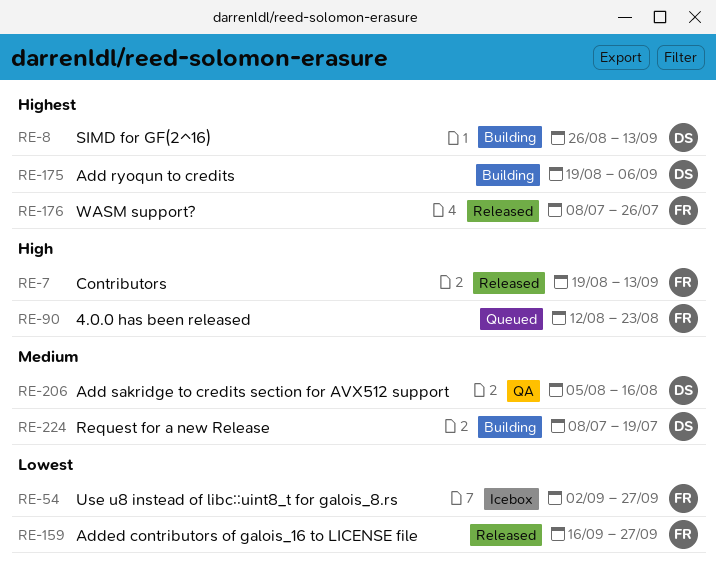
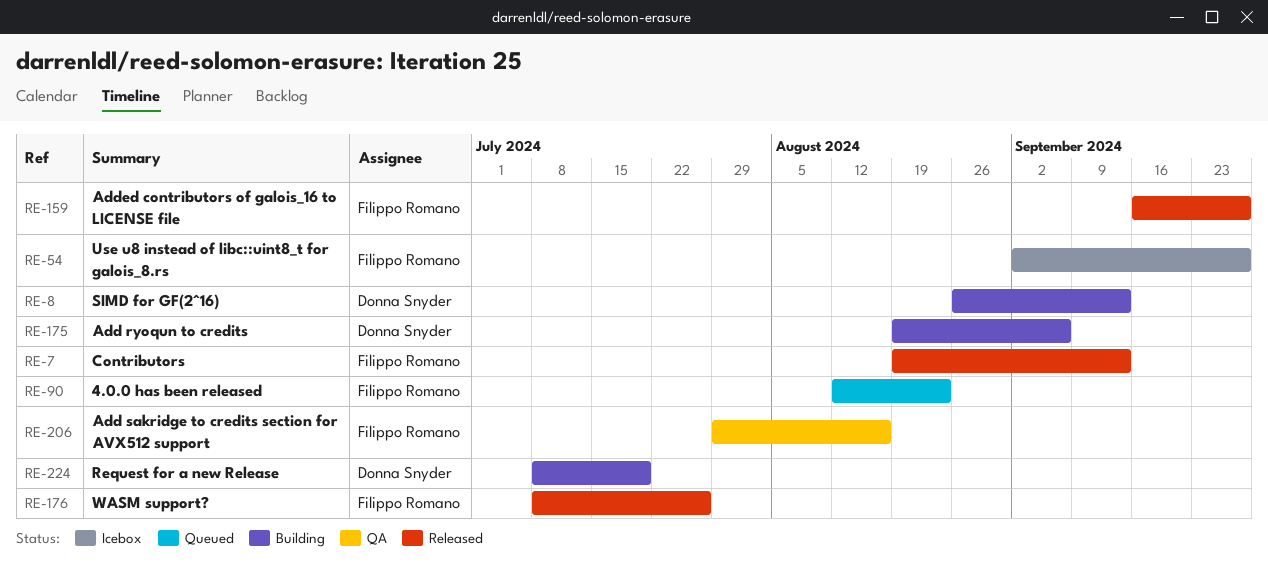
RE-206, owner: Donna Snyder -> Filippo Romano
RE-206, start: Aug 5 -> Jul 29

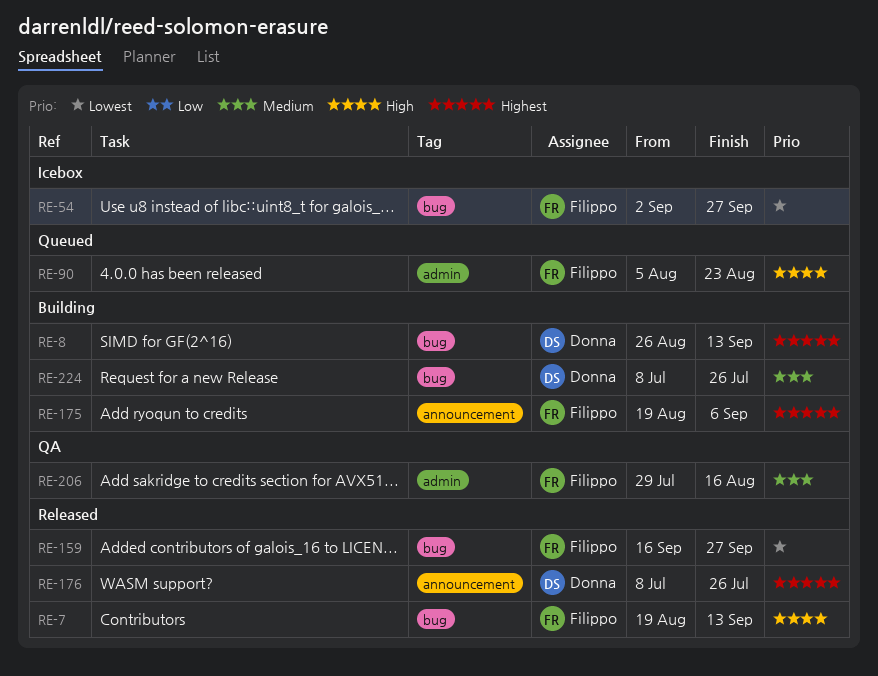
RE-90, start: Aug 12 -> Aug 5
RE-175, owner: Donna Snyder -> Filippo Romano
RE-176, owner: Filippo Romano -> Donna Snyder
RE-224, due: Jul 19 -> Jul 26

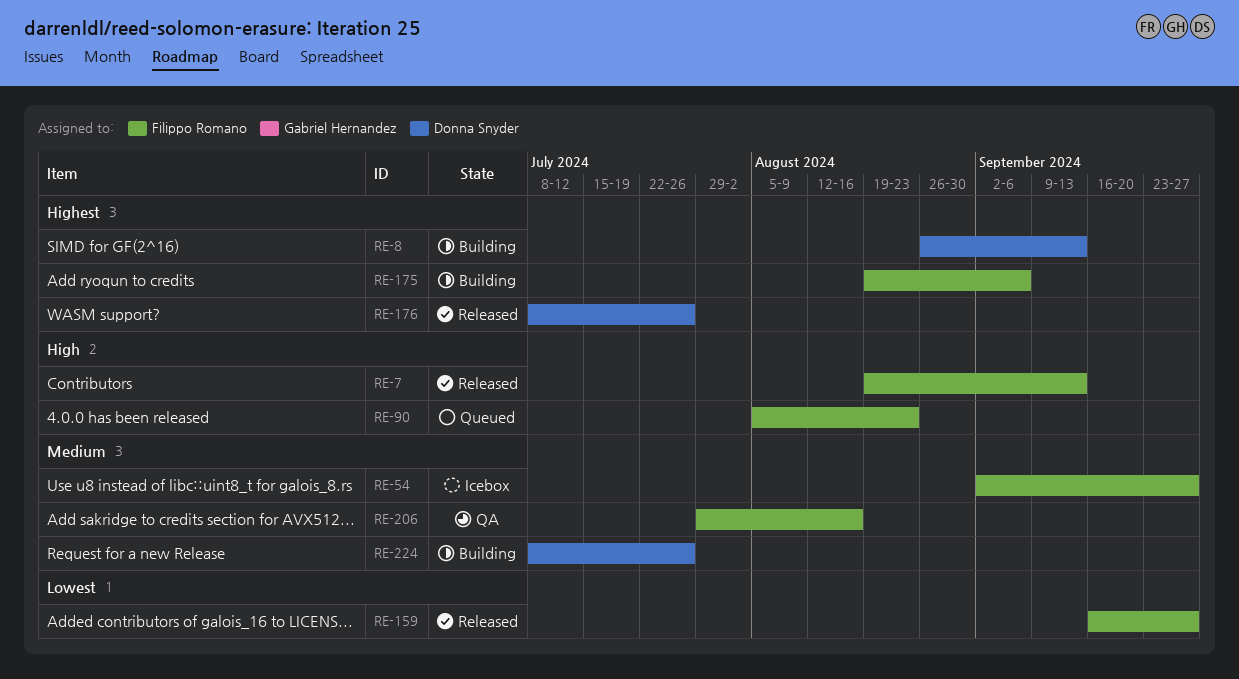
RE-54, priority: Lowest -> Medium

